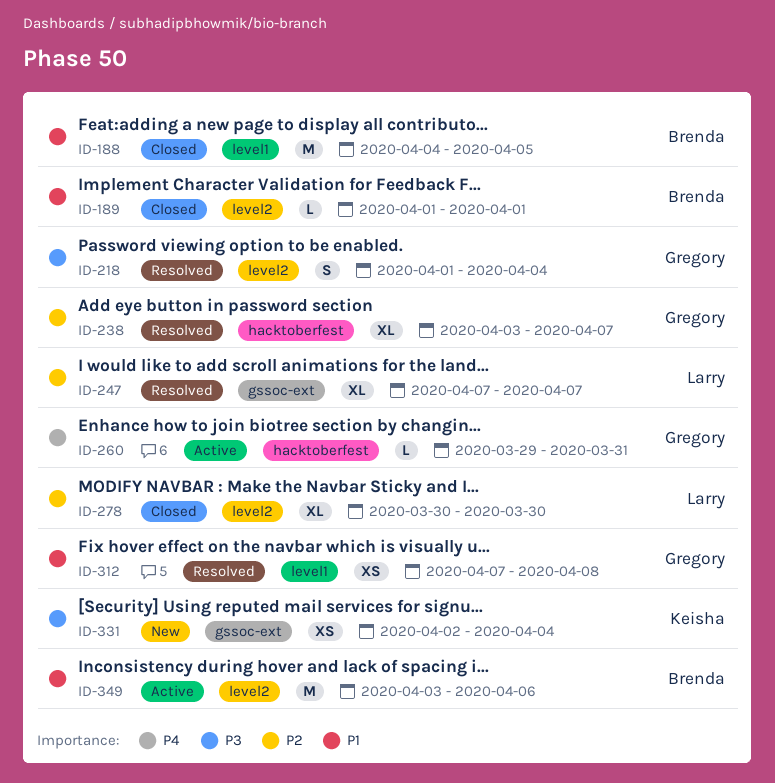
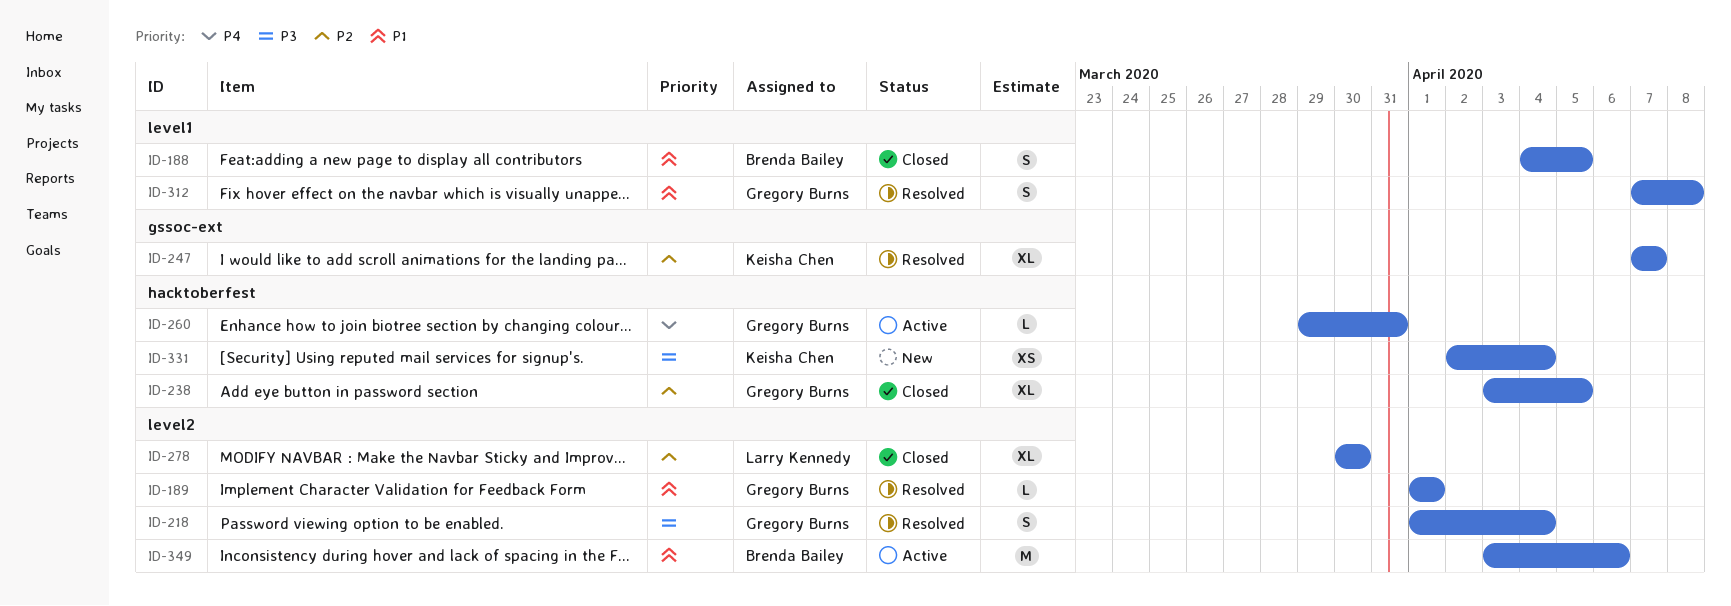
ID-188, estimate: M -> S
ID-189, status: Closed -> Resolved
ID-189, owner: Brenda Bailey -> Gregory Burns
ID-238, status: Resolved -> Closed
ID-238, due: Apr 7 -> Apr 5
ID-247, owner: Larry Kennedy -> Keisha Chen
ID-312, estimate: XS -> S
ID-331, label: gssoc-ext -> hacktoberfest

